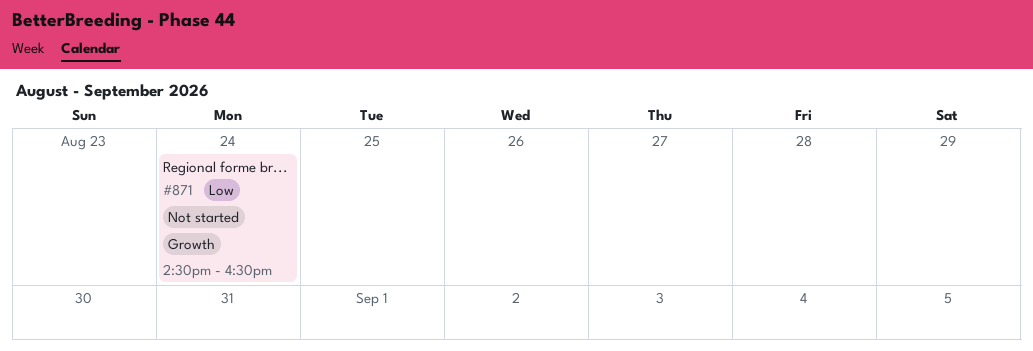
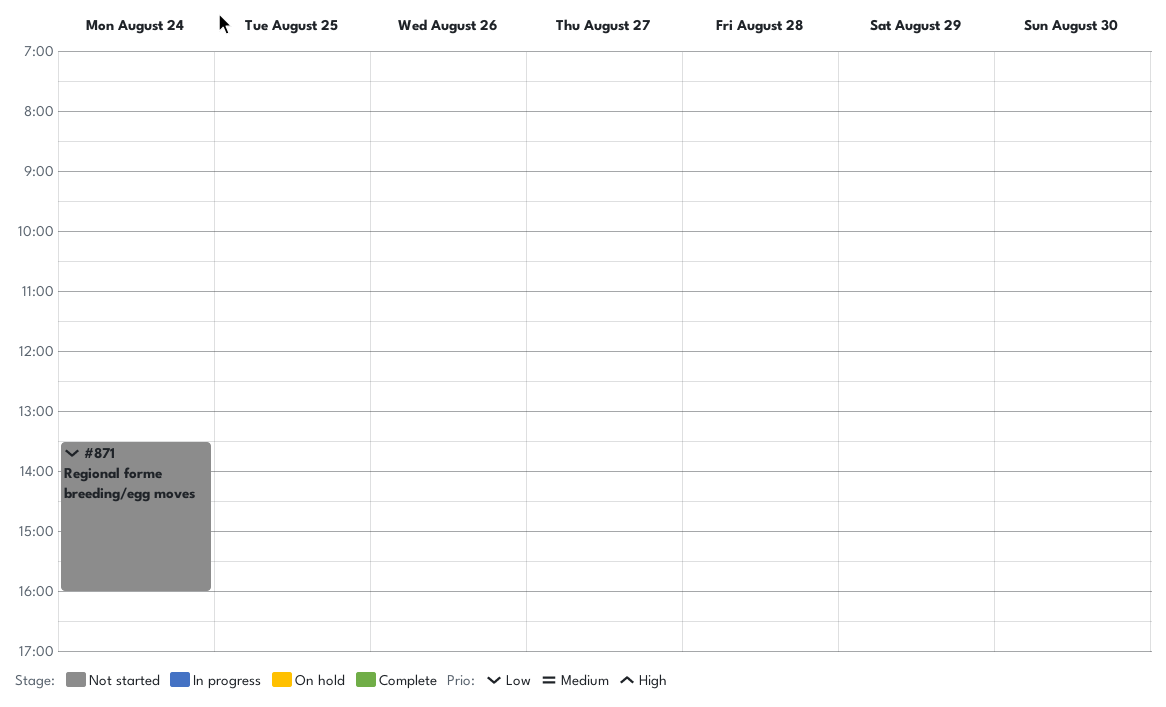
#871, begins: 14:30 -> 13:30
#871, ends: 16:30 -> 16:00

